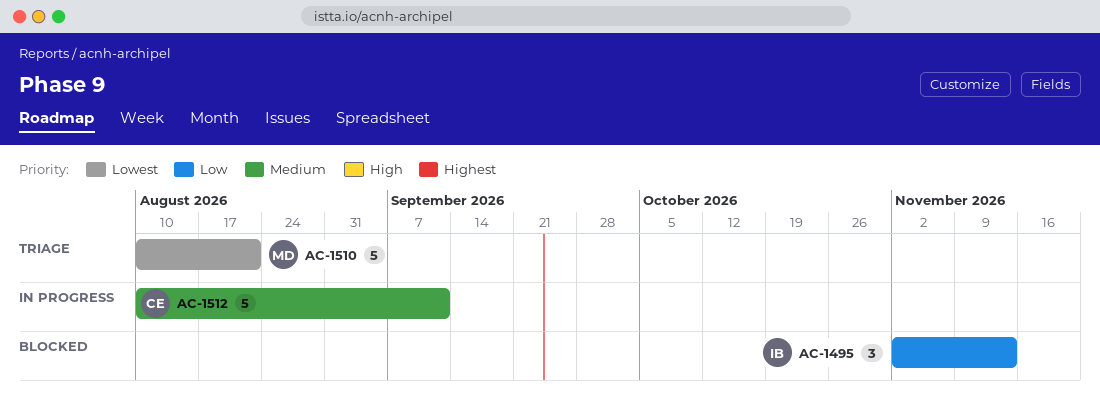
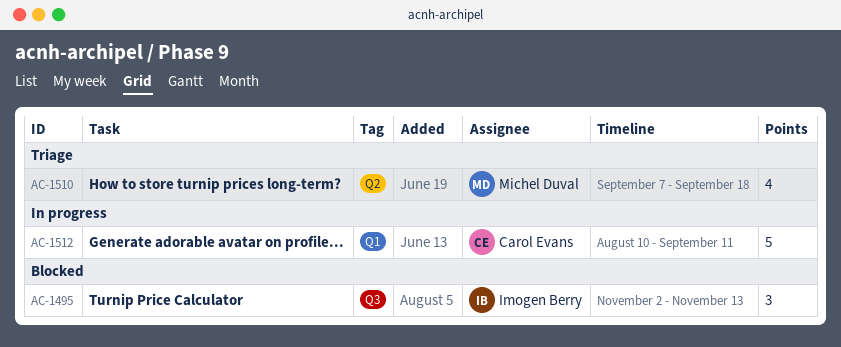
AC-1510, estimate: 5 -> 4
AC-1510, start: Aug 10 -> Sep 7
AC-1510, due: Aug 21 -> Sep 18

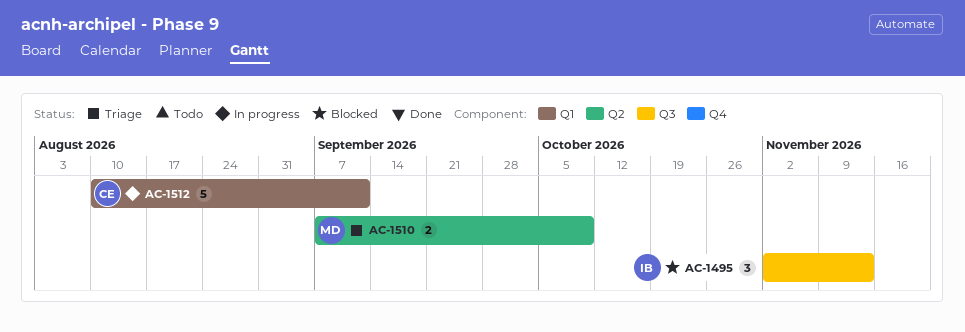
AC-1510, estimate: 4 -> 2
AC-1510, due: Sep 18 -> Oct 9

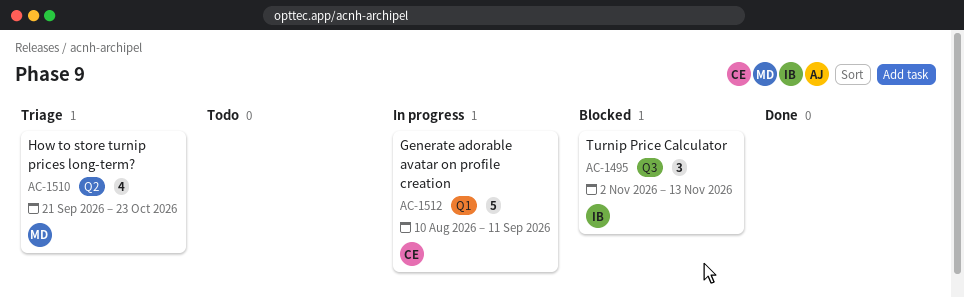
AC-1510, estimate: 2 -> 4
AC-1510, start: Sep 7 -> Sep 21
AC-1510, due: Oct 9 -> Oct 23

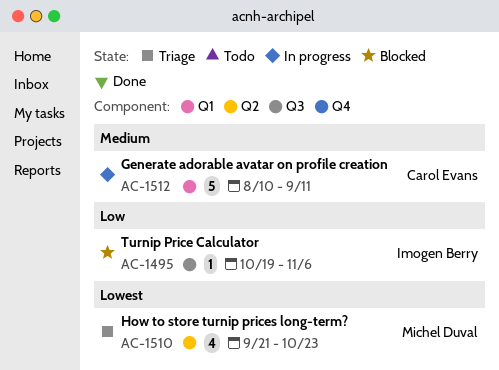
AC-1495, estimate: 3 -> 1
AC-1495, start: Nov 2 -> Oct 19
AC-1495, due: Nov 13 -> Nov 6

